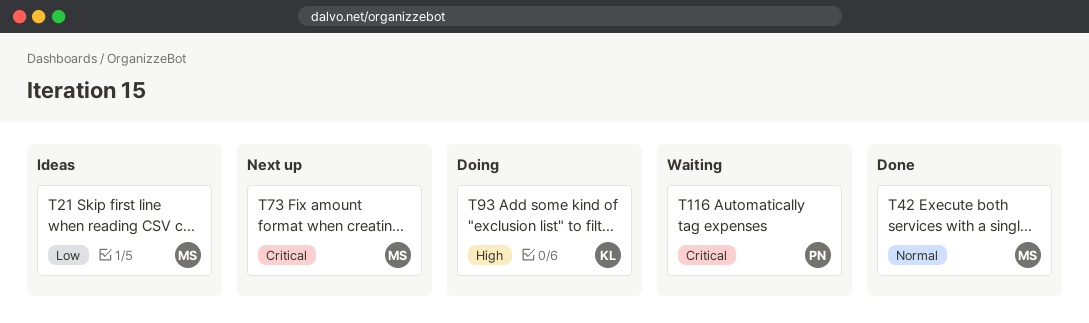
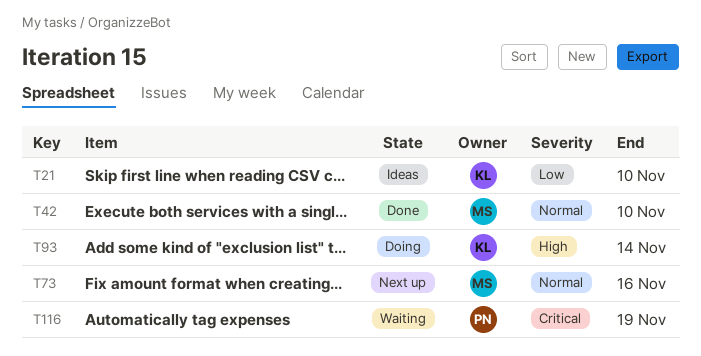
T21, owner: MS -> KL
T73, priority: Critical -> Normal

